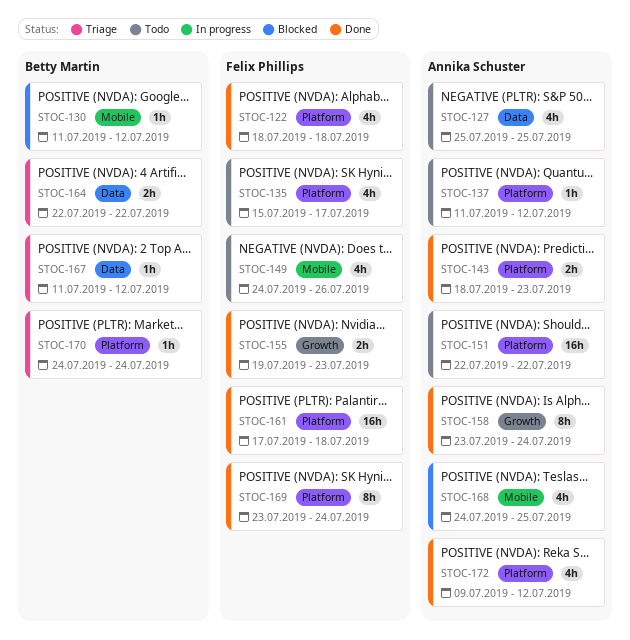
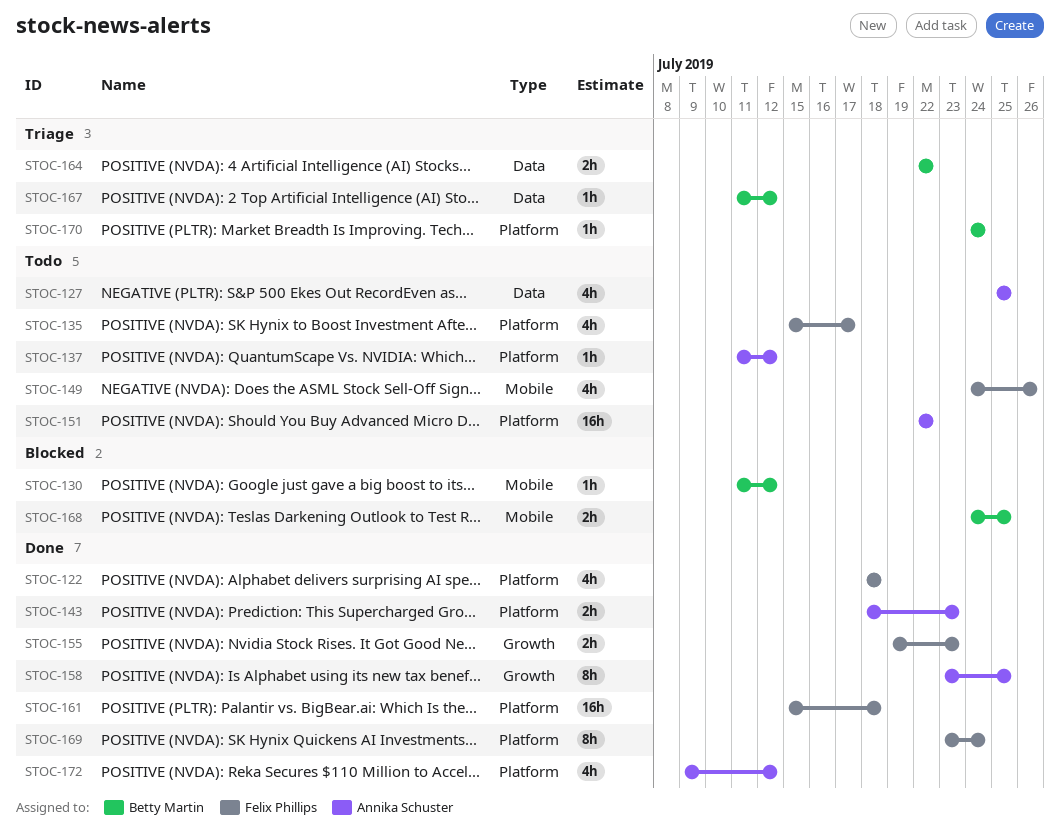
STOC-158, due: Jul 24 -> Jul 25
STOC-161, start: Jul 17 -> Jul 15
STOC-168, owner: Annika Schuster -> Betty Martin
STOC-168, estimate: 4h -> 2h

